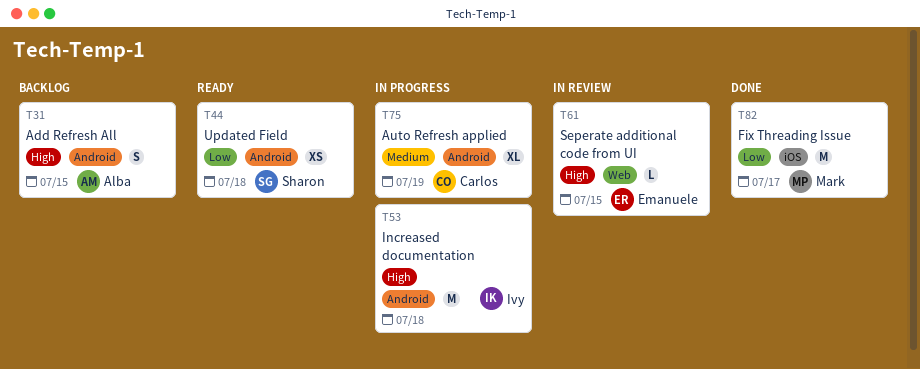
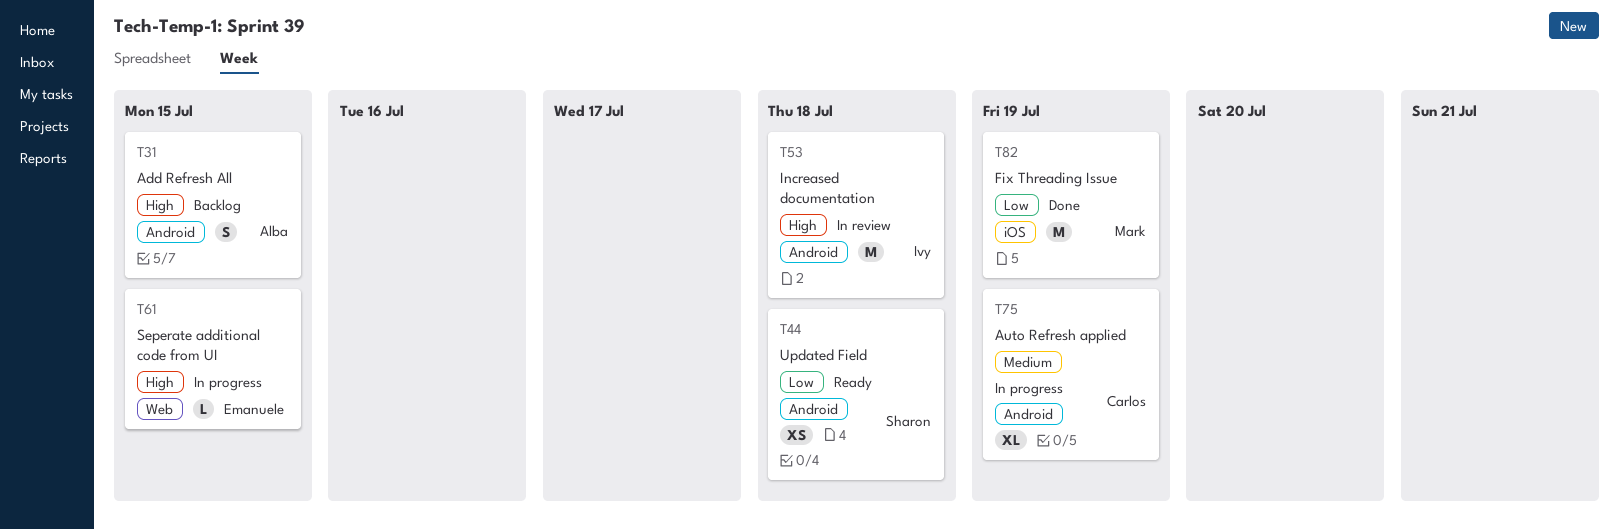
T53, status: In progress -> In review
T61, status: In review -> In progress
T82, due: Jul 17 -> Jul 19

